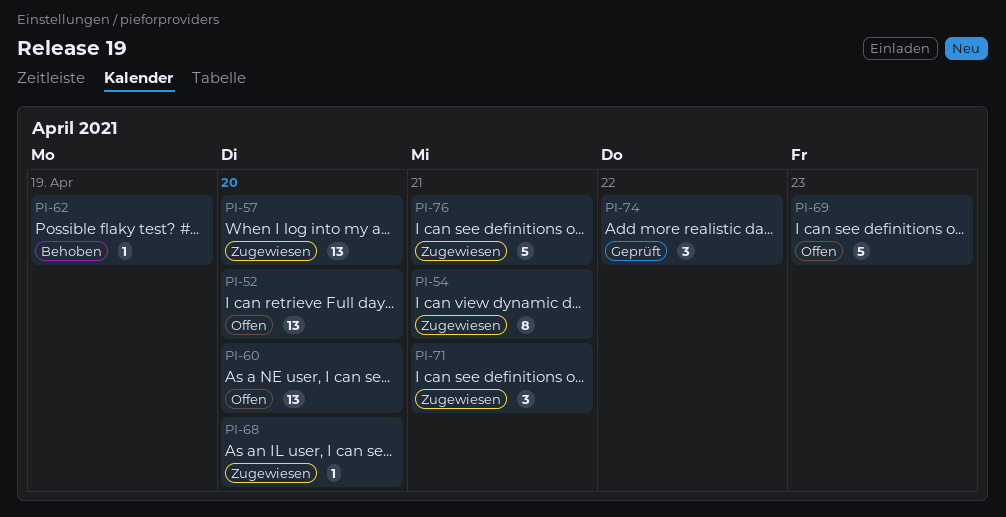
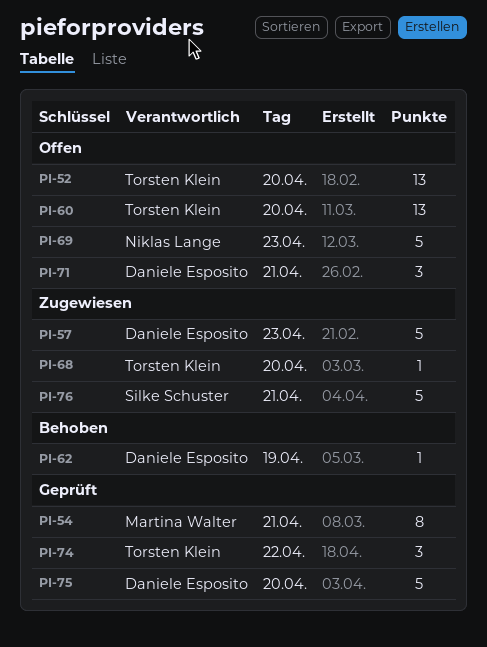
PI-54, status: Zugewiesen -> Geprüft
PI-57, estimate: 13 -> 5
PI-57, day: Apr 20 -> Apr 23
PI-71, status: Zugewiesen -> Offen
PI-75: none -> present

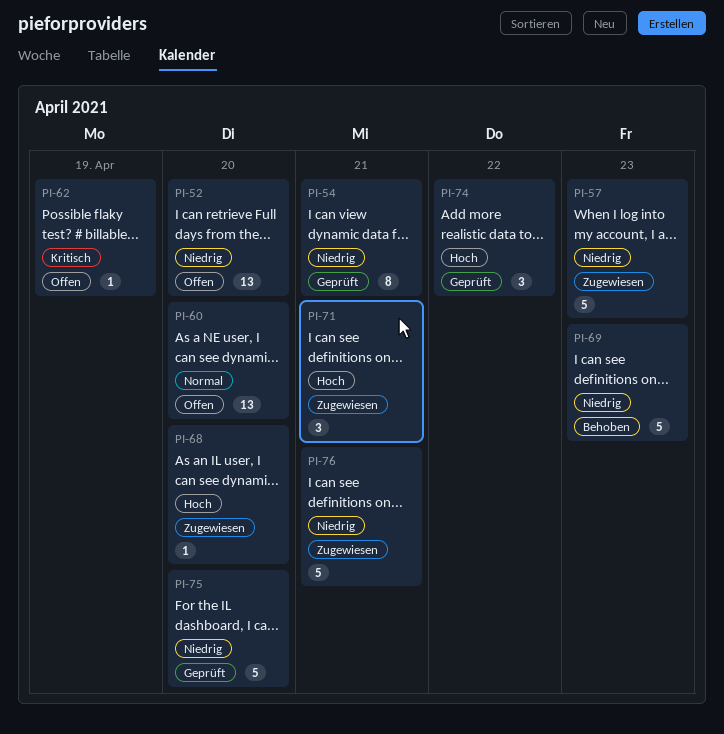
PI-62, status: Behoben -> Offen
PI-69, status: Offen -> Behoben
PI-71, status: Offen -> Zugewiesen

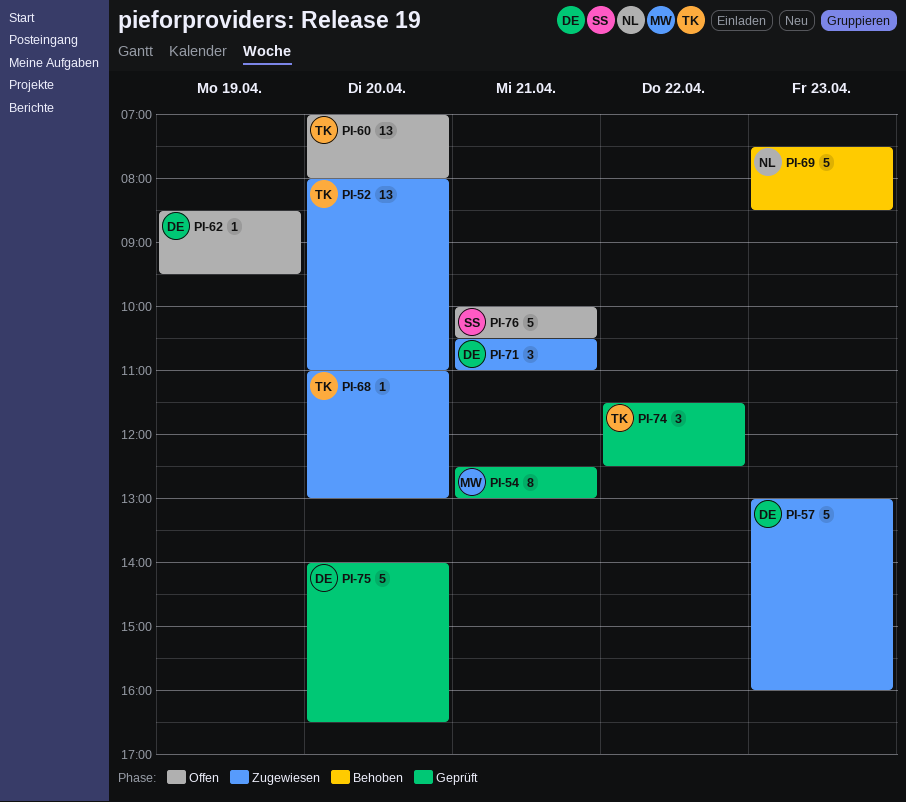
PI-52, status: Offen -> Zugewiesen
PI-76, status: Zugewiesen -> Offen

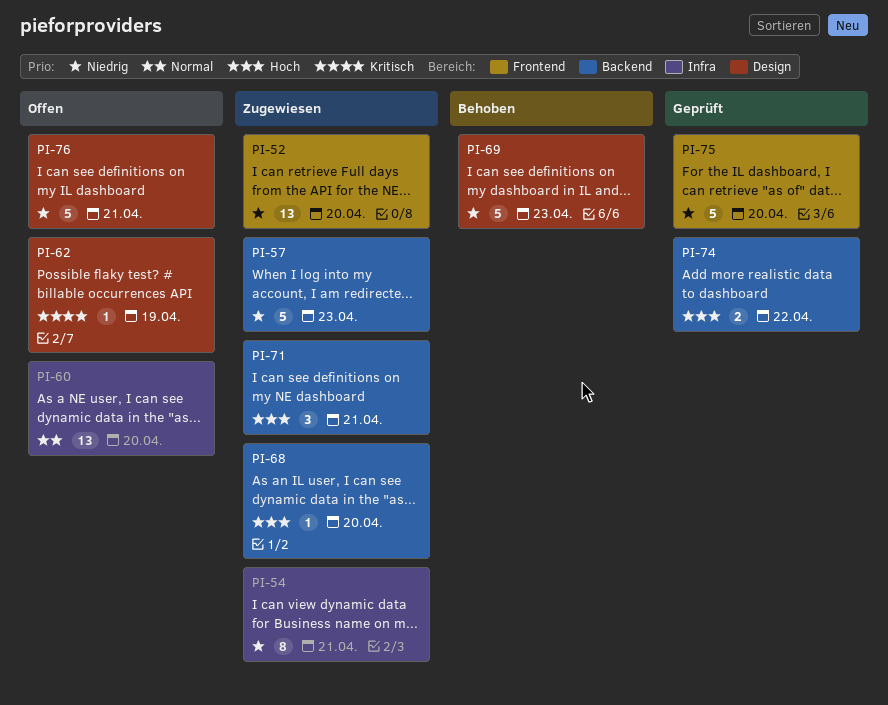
PI-54, status: Geprüft -> Zugewiesen
PI-74, estimate: 3 -> 2

